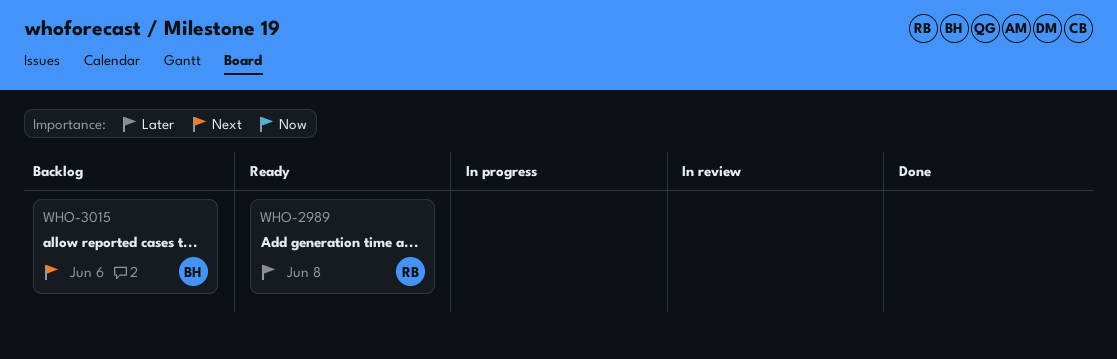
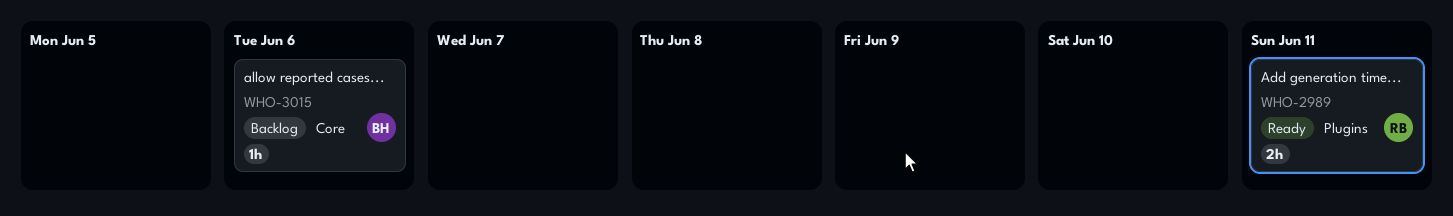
WHO-2989, due: Jun 8 -> Jun 11

